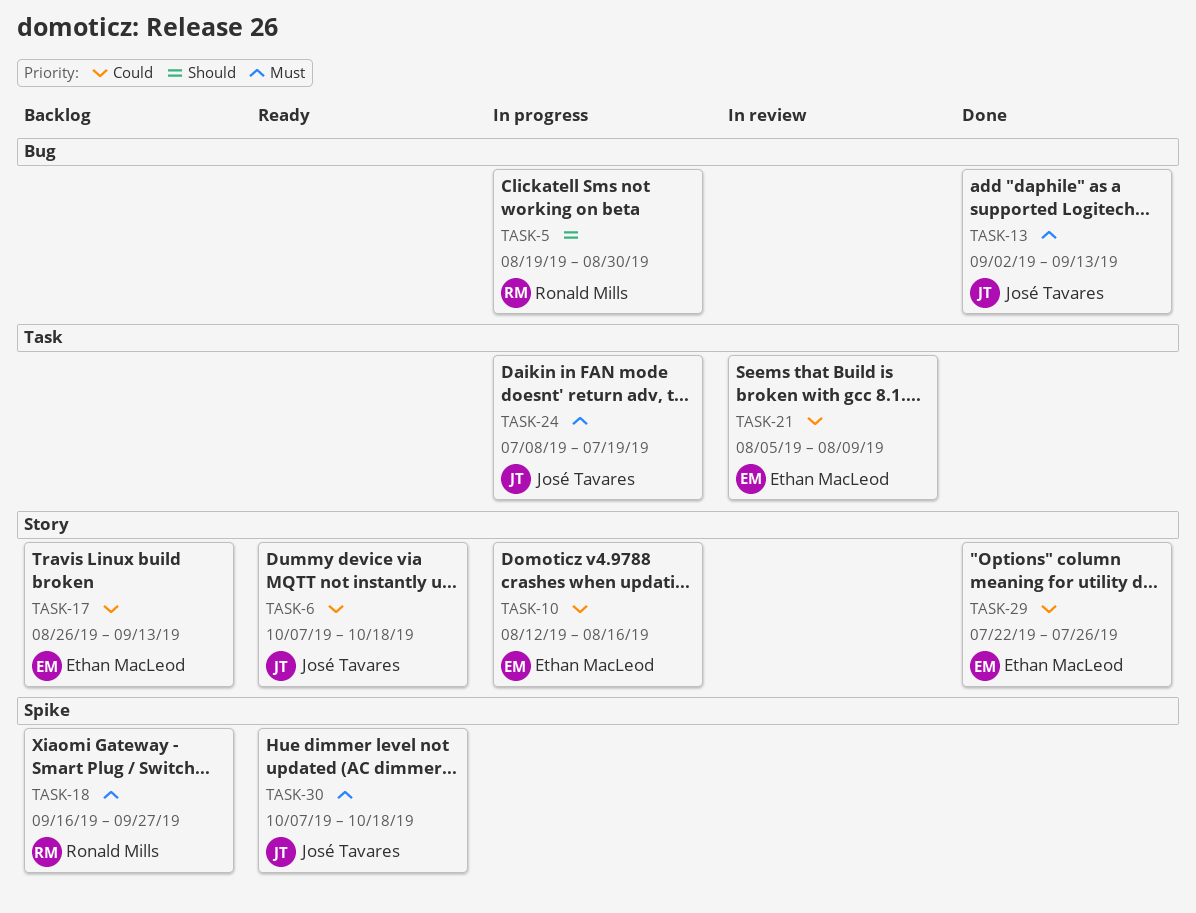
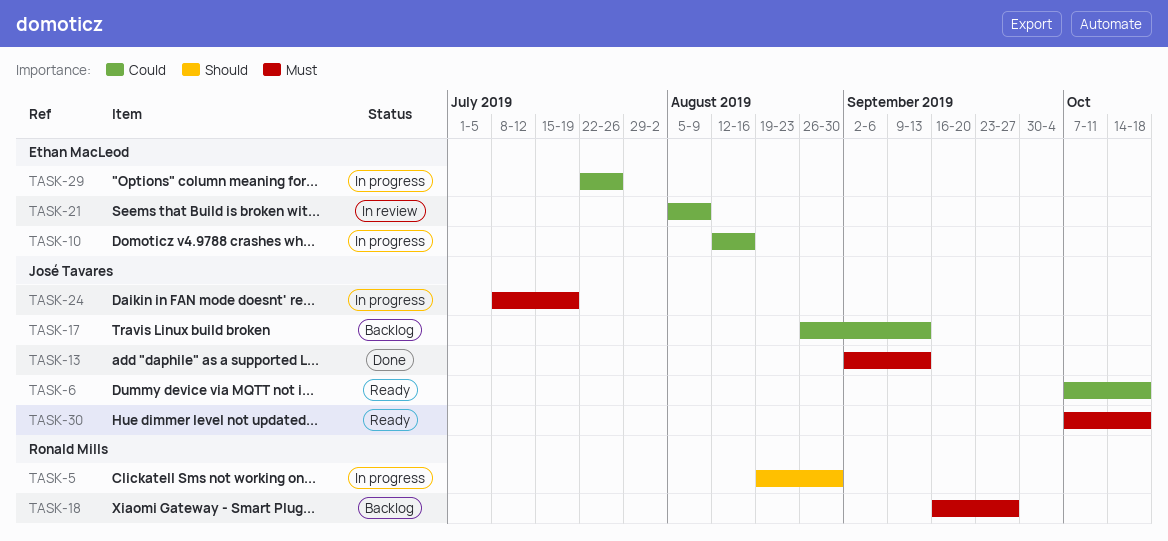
TASK-17, owner: Ethan MacLeod -> José Tavares
TASK-29, status: Done -> In progress

